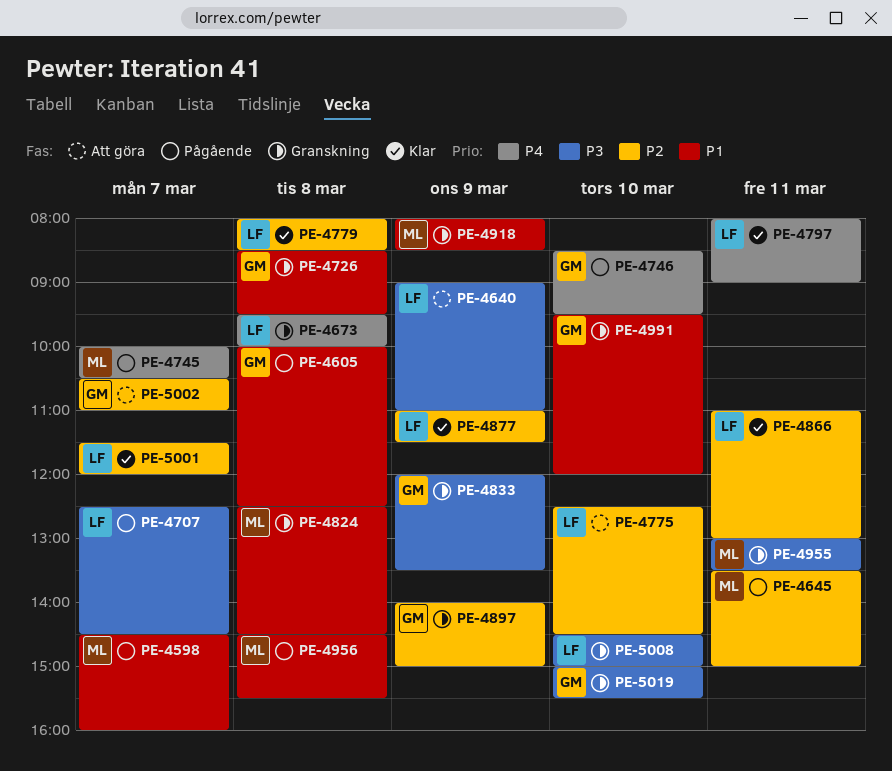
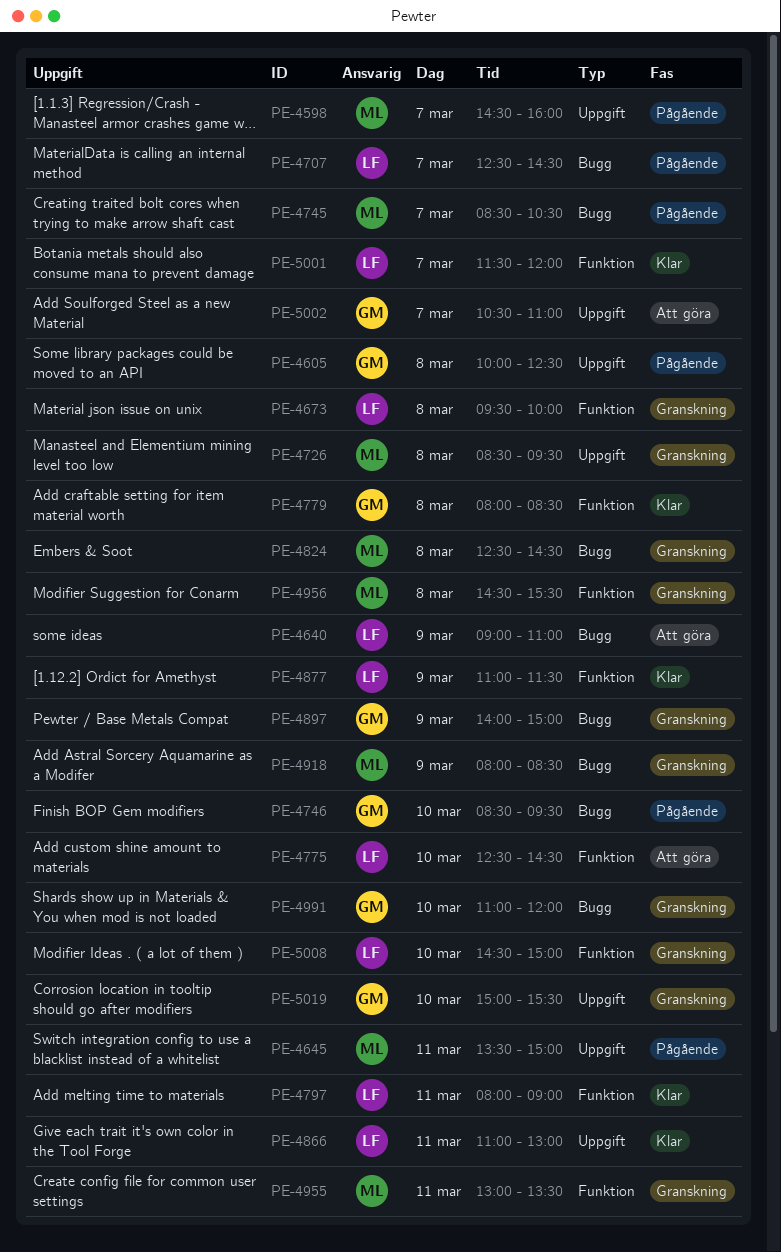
PE-4726, owner: GM -> ML
PE-4745, begins: 10:00 -> 08:30
PE-4779, owner: LF -> GM
PE-4833: present -> none
PE-4956, status: Pågående -> Granskning
PE-4991, begins: 09:30 -> 11:00

